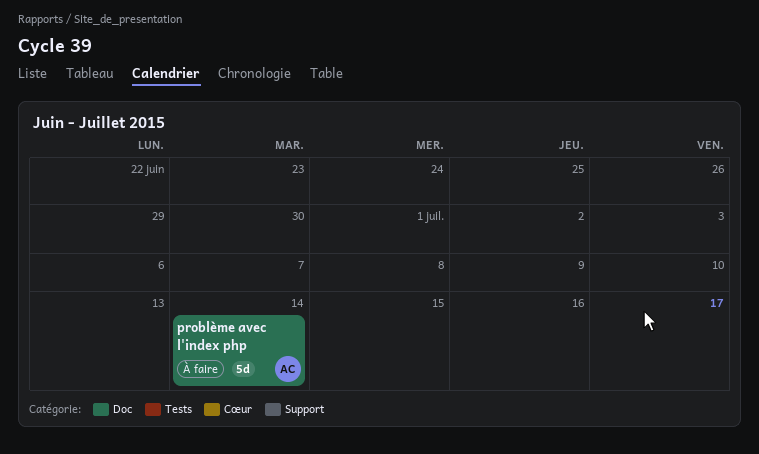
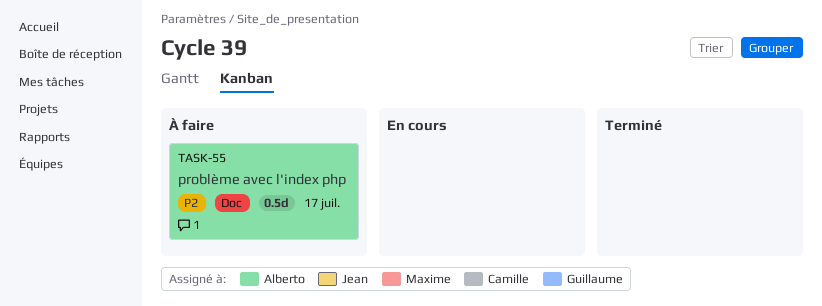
problème avec l'index php, estimate: 5d -> 0.5d
problème avec l'index php, due: Jul 14 -> Jul 17

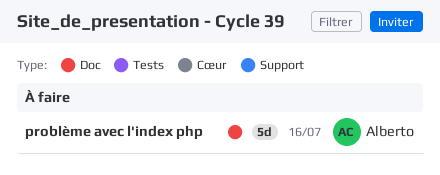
problème avec l'index php, estimate: 0.5d -> 5d
problème avec l'index php, due: Jul 17 -> Jul 16

